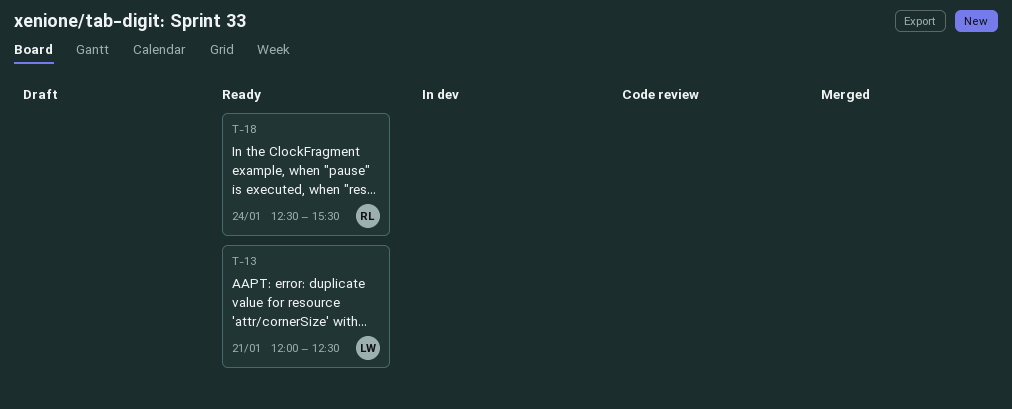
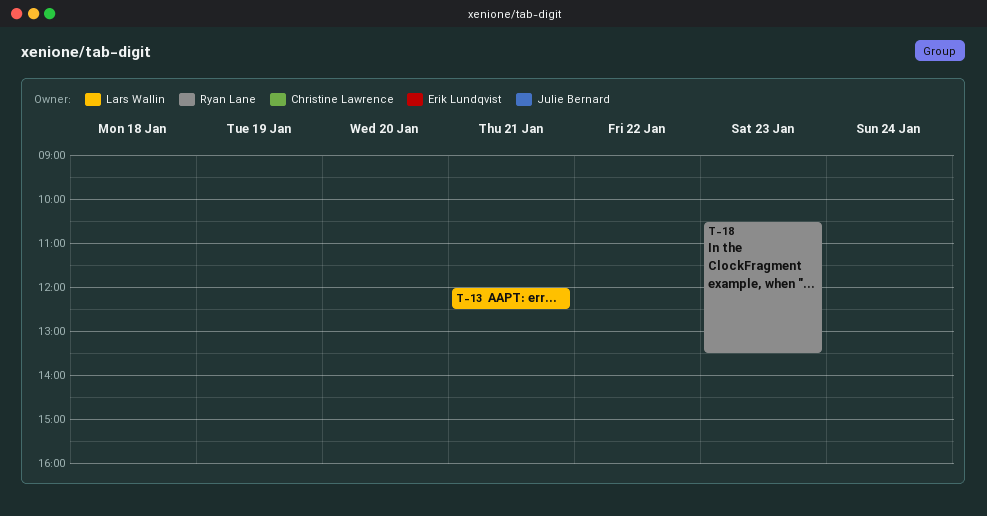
T-18, day: Jan 24 -> Jan 23
T-18, begins: 12:30 -> 10:30
T-18, ends: 15:30 -> 13:30

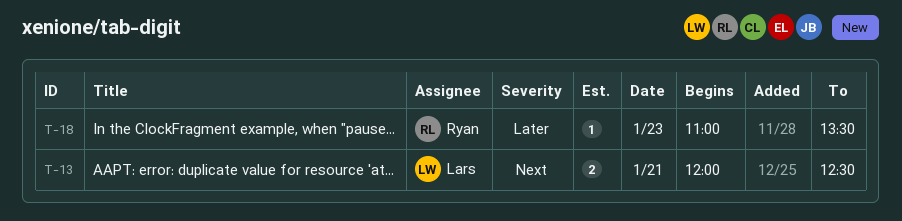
T-18, begins: 10:30 -> 11:00

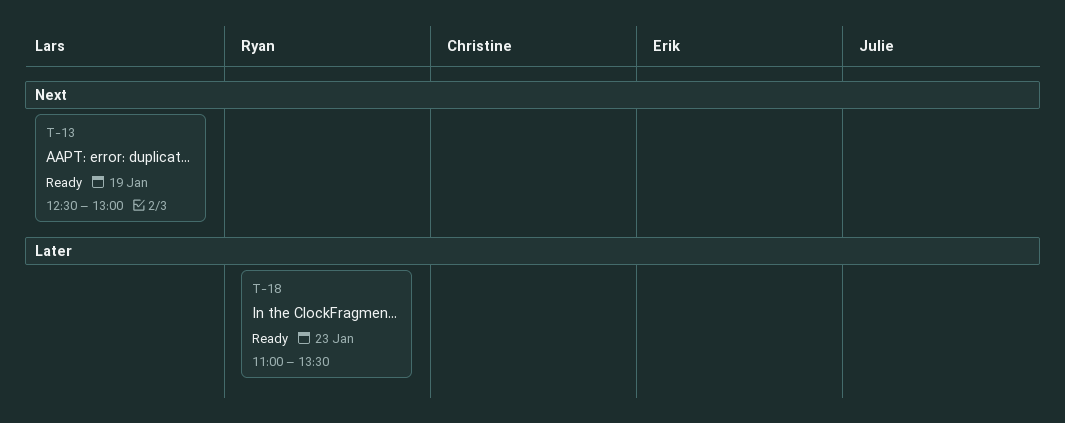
T-13, day: Jan 21 -> Jan 19
T-13, begins: 12:00 -> 12:30
T-13, ends: 12:30 -> 13:00

